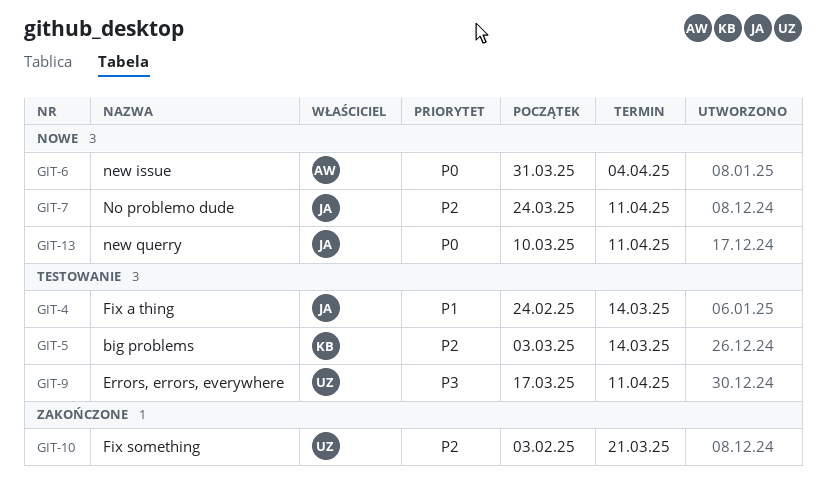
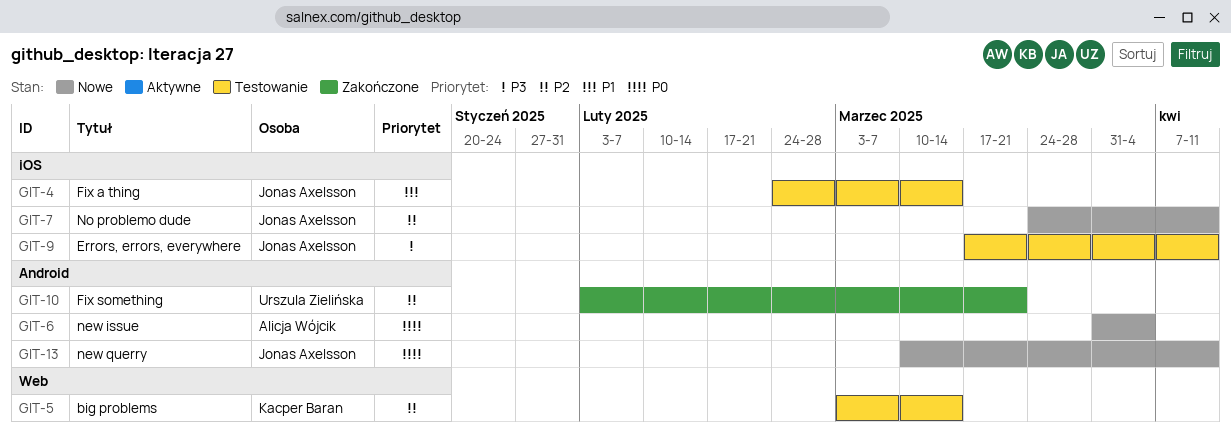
GIT-9, owner: Urszula Zielińska -> Jonas Axelsson

